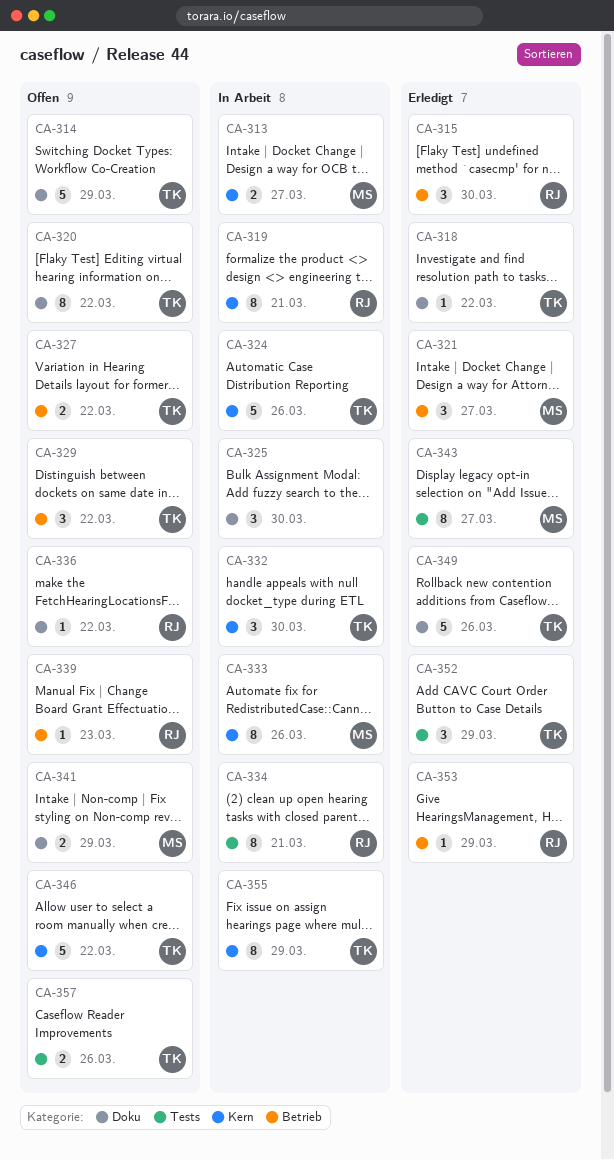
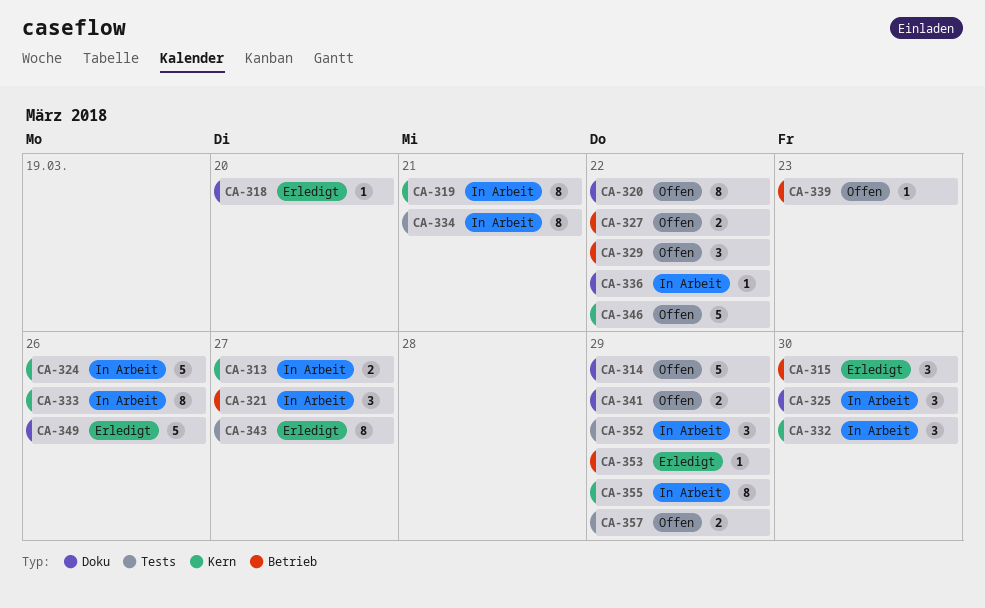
CA-318, due: Mar 22 -> Mar 20
CA-321, status: Erledigt -> In Arbeit
CA-336, status: Offen -> In Arbeit
CA-352, status: Erledigt -> In Arbeit
CA-357, due: Mar 26 -> Mar 29

